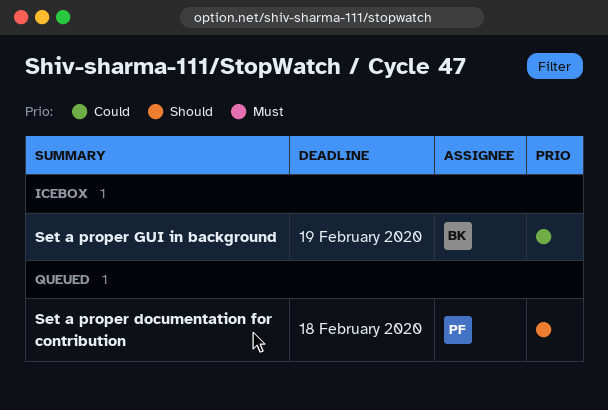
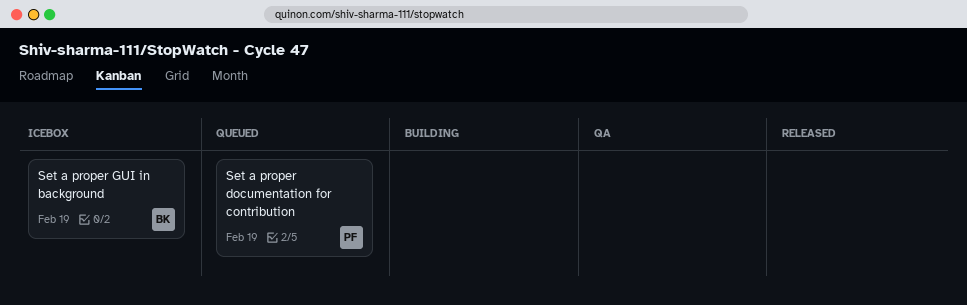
Set a proper documentation for contribution, due: Feb 18 -> Feb 19

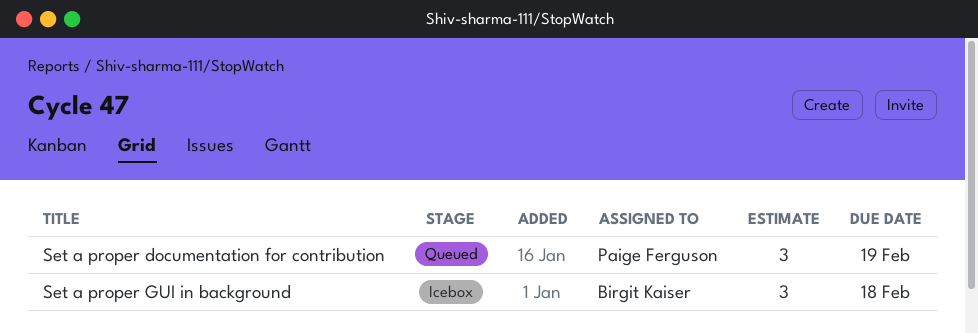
Set a proper GUI in background, due: Feb 19 -> Feb 18

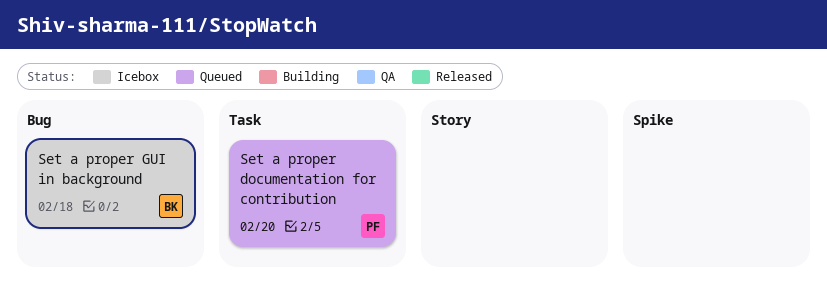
Set a proper documentation for contribution, due: Feb 19 -> Feb 20

